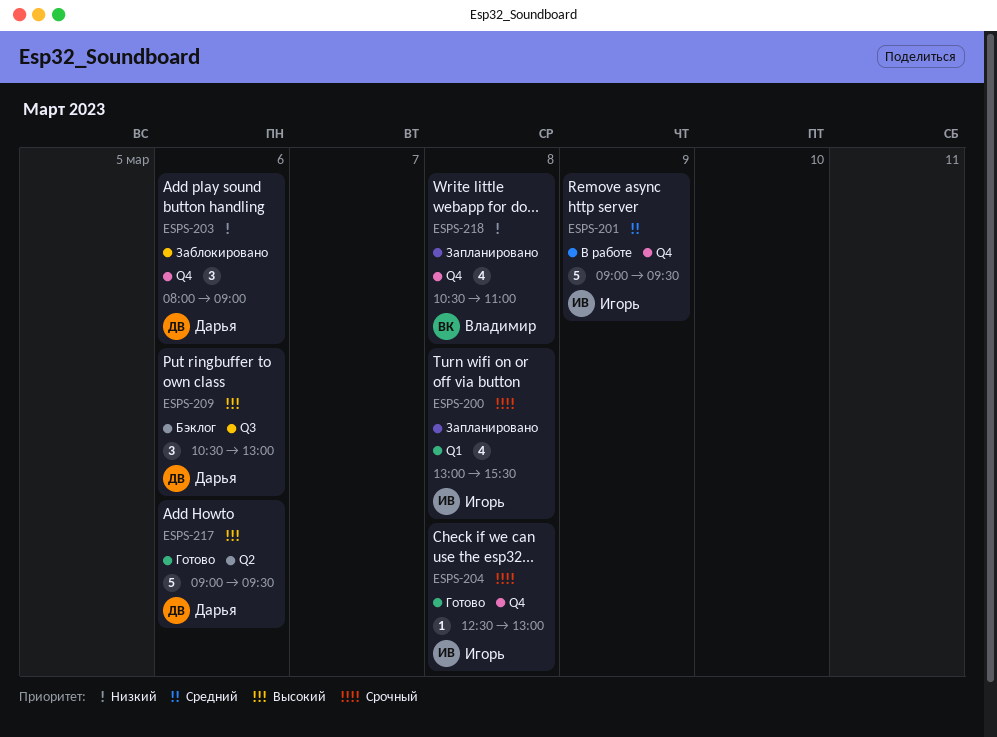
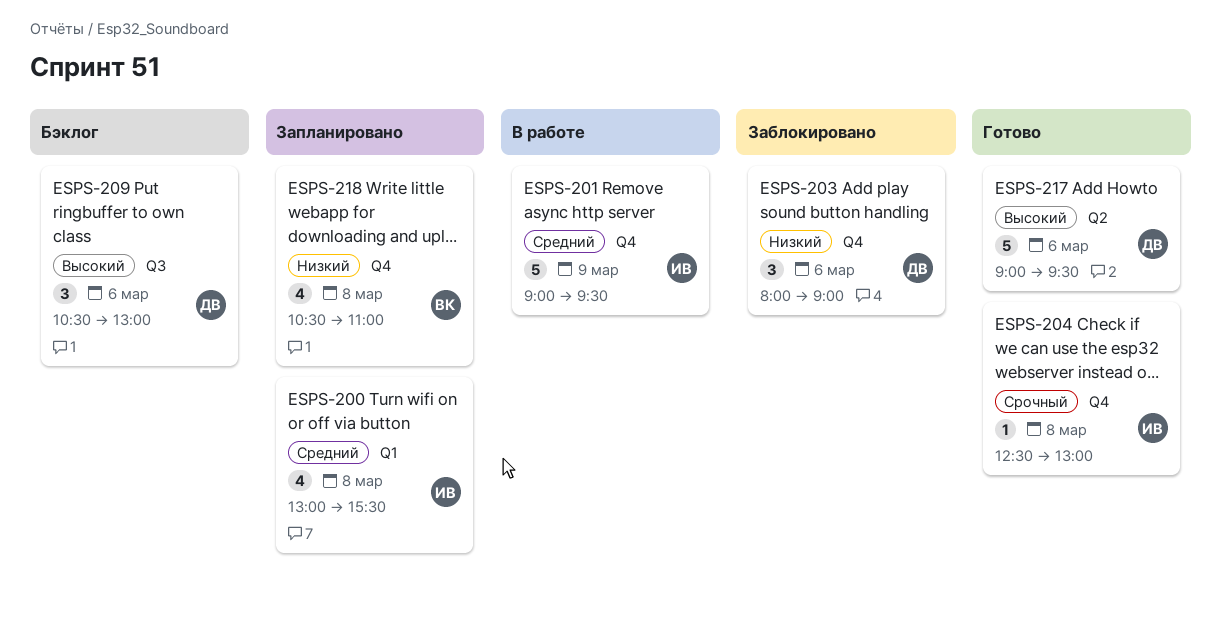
ESPS-200, priority: Срочный -> Средний

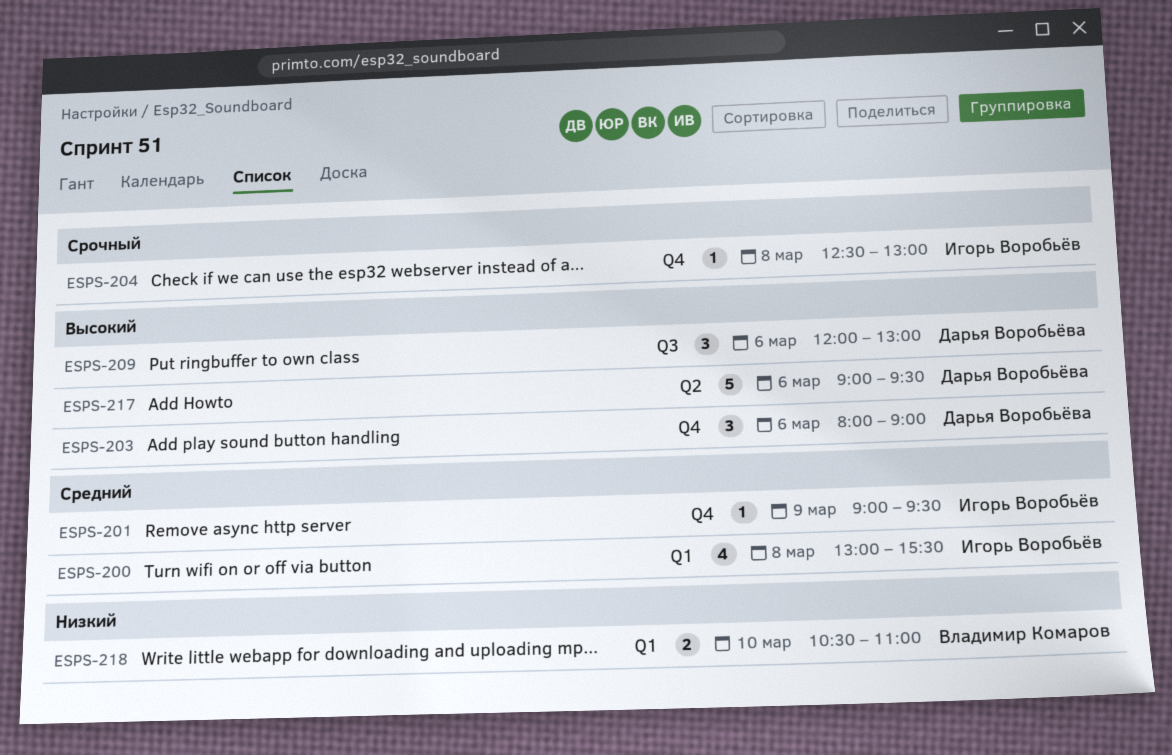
ESPS-201, estimate: 5 -> 1
ESPS-203, priority: Низкий -> Высокий
ESPS-209, begins: 10:30 -> 12:00
ESPS-218, label: Q4 -> Q1
ESPS-218, estimate: 4 -> 2
ESPS-218, day: Mar 8 -> Mar 10

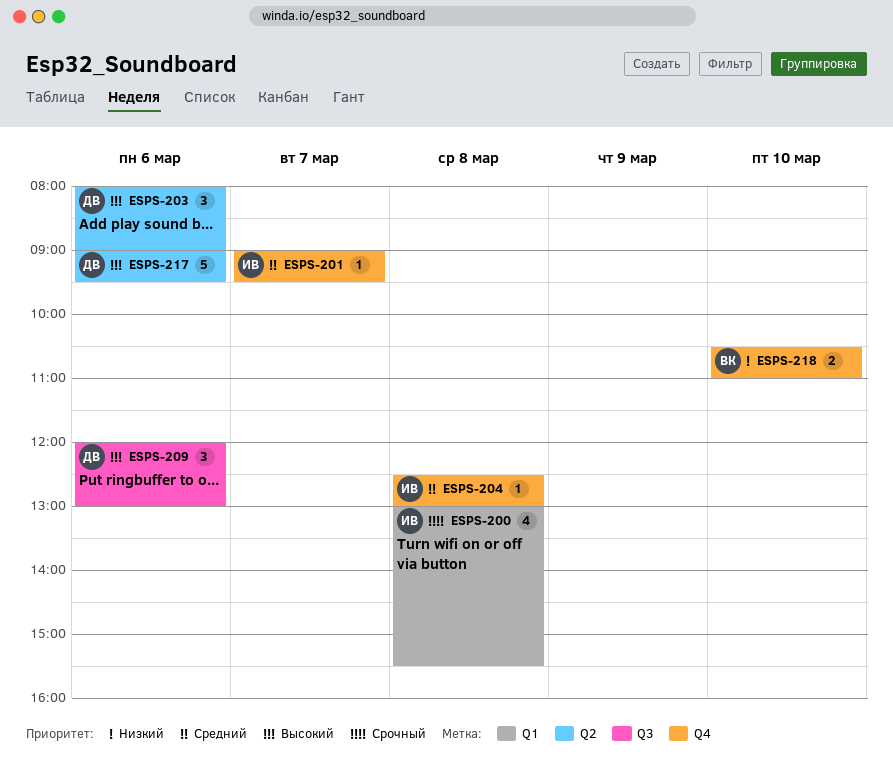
ESPS-200, priority: Средний -> Срочный
ESPS-201, day: Mar 9 -> Mar 7
ESPS-203, label: Q4 -> Q2
ESPS-204, priority: Срочный -> Средний
ESPS-218, label: Q1 -> Q4

